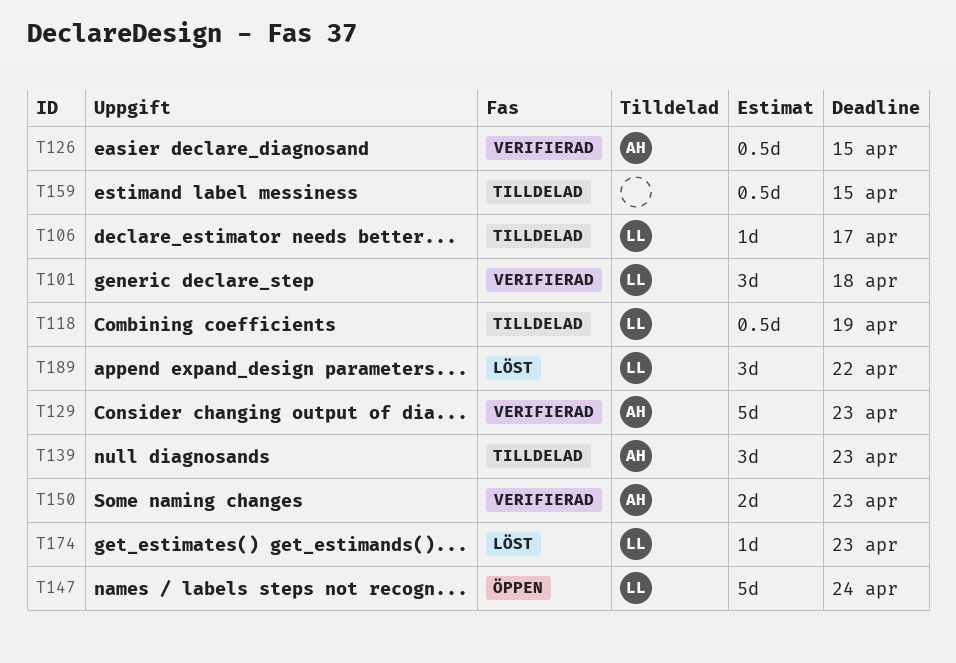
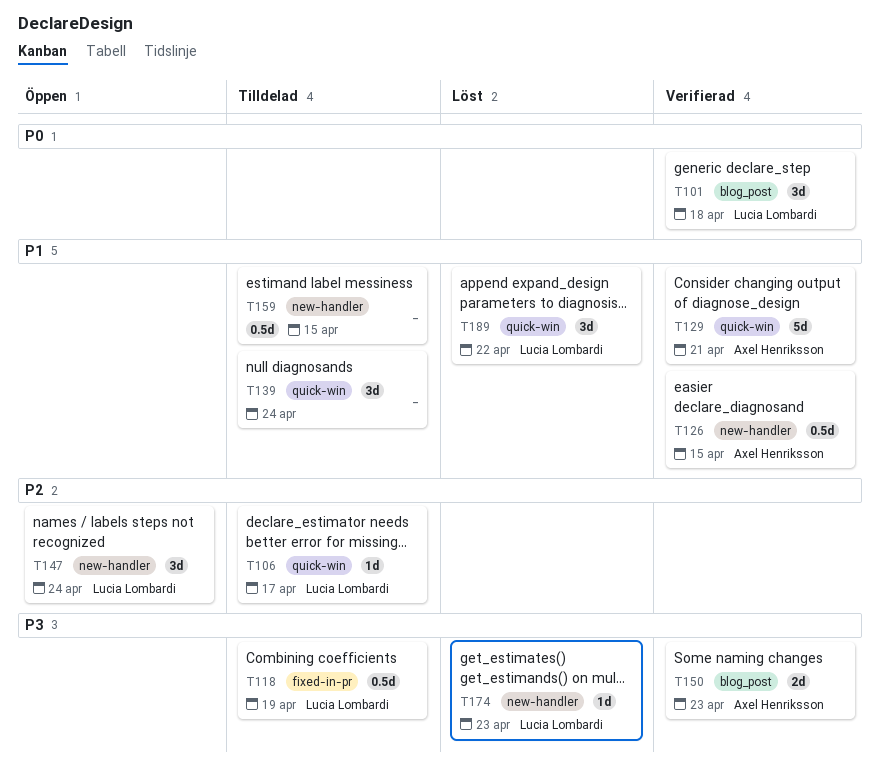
T129, due: Apr 23 -> Apr 21
T139, owner: Axel Henriksson -> none
T139, due: Apr 23 -> Apr 24
T147, estimate: 5d -> 3d

